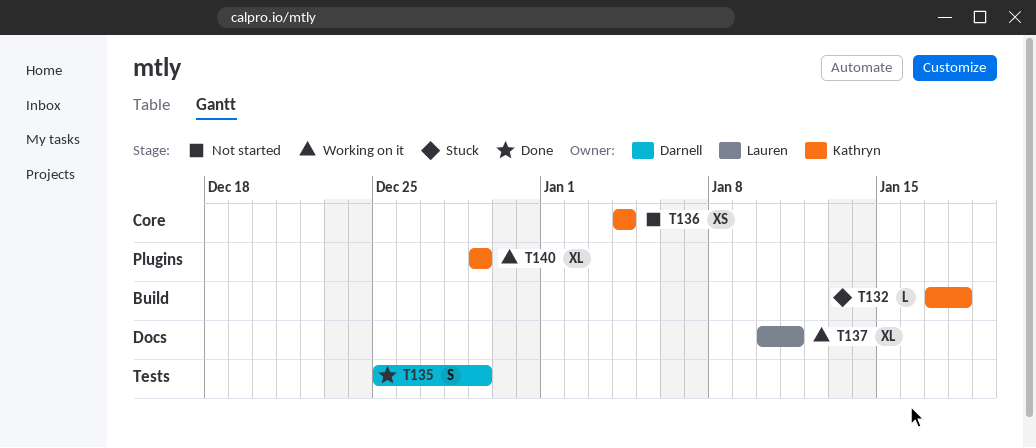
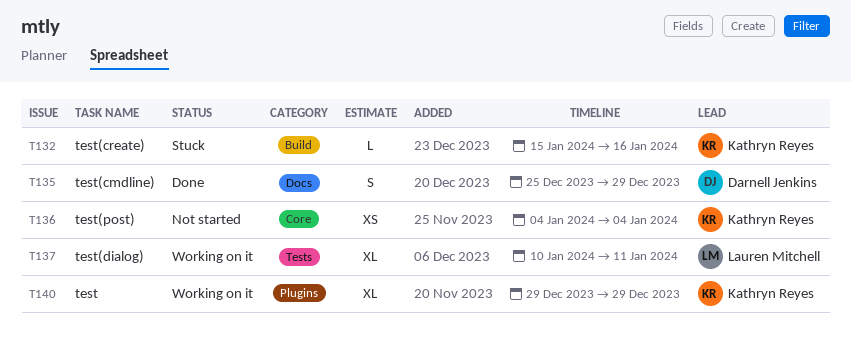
T132, start: Jan 17 -> Jan 15
T132, due: Jan 18 -> Jan 16
T135, label: Tests -> Docs
T137, label: Docs -> Tests

